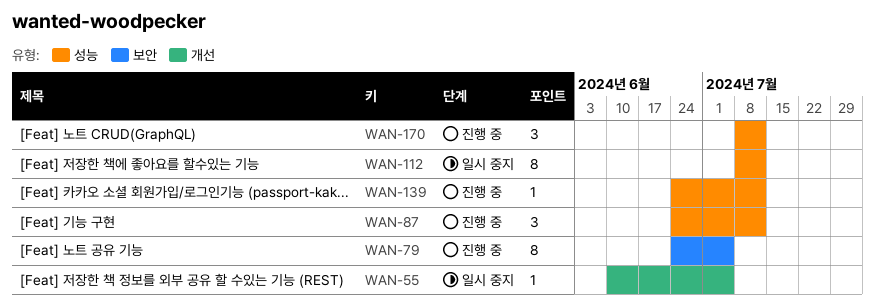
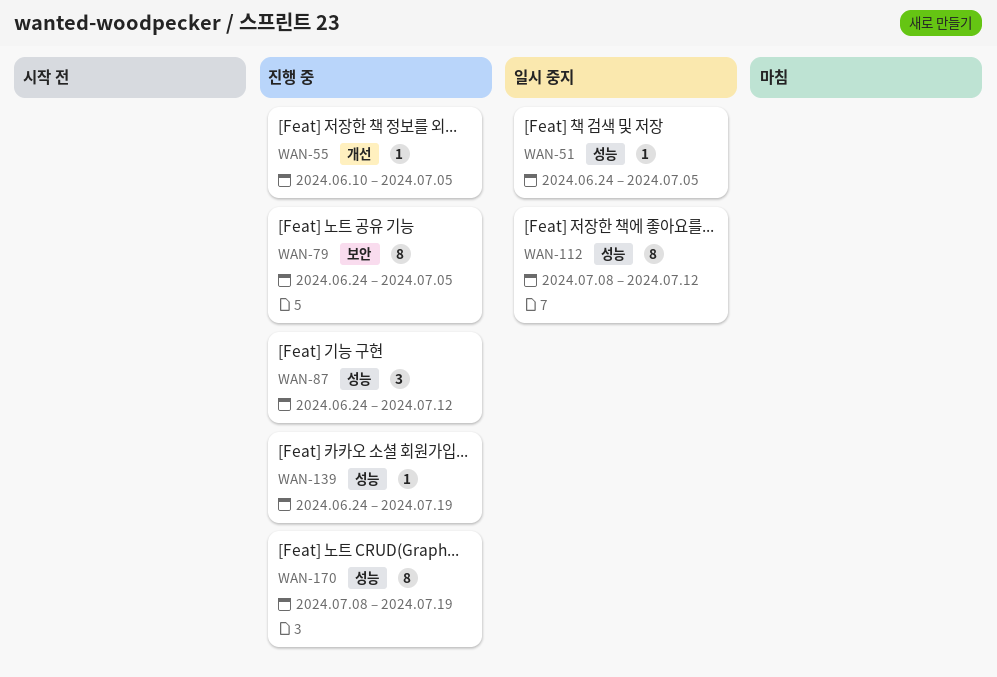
WAN-51: none -> present
WAN-55, status: 일시 중지 -> 진행 중
WAN-139, due: Jul 12 -> Jul 19
WAN-170, estimate: 3 -> 8
WAN-170, due: Jul 12 -> Jul 19

